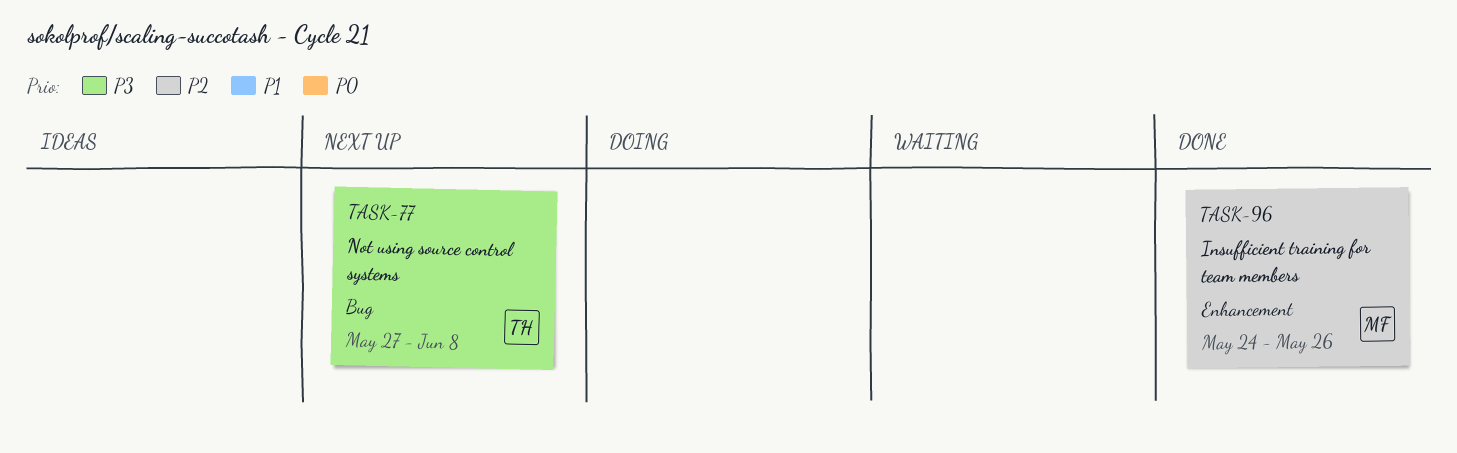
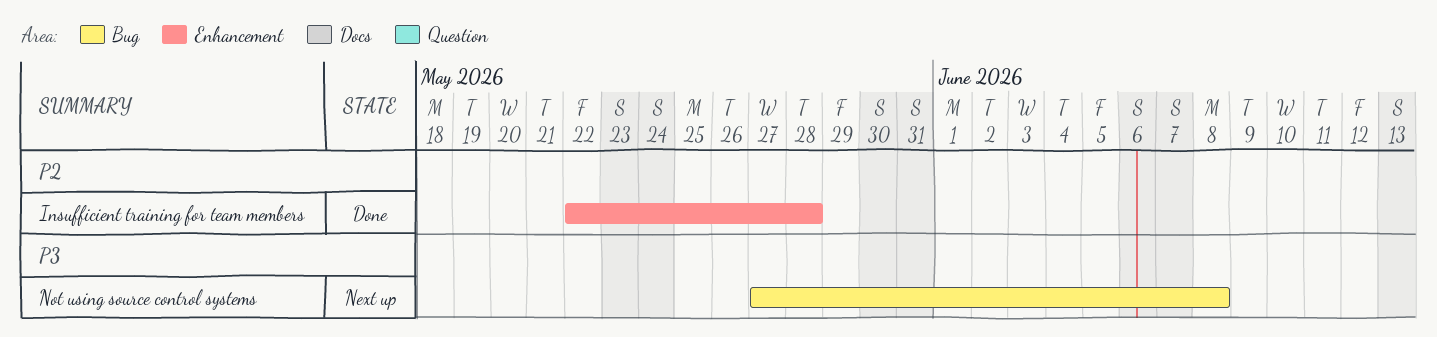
Insufficient training for team members, start: May 24 -> May 22
Insufficient training for team members, due: May 26 -> May 28

